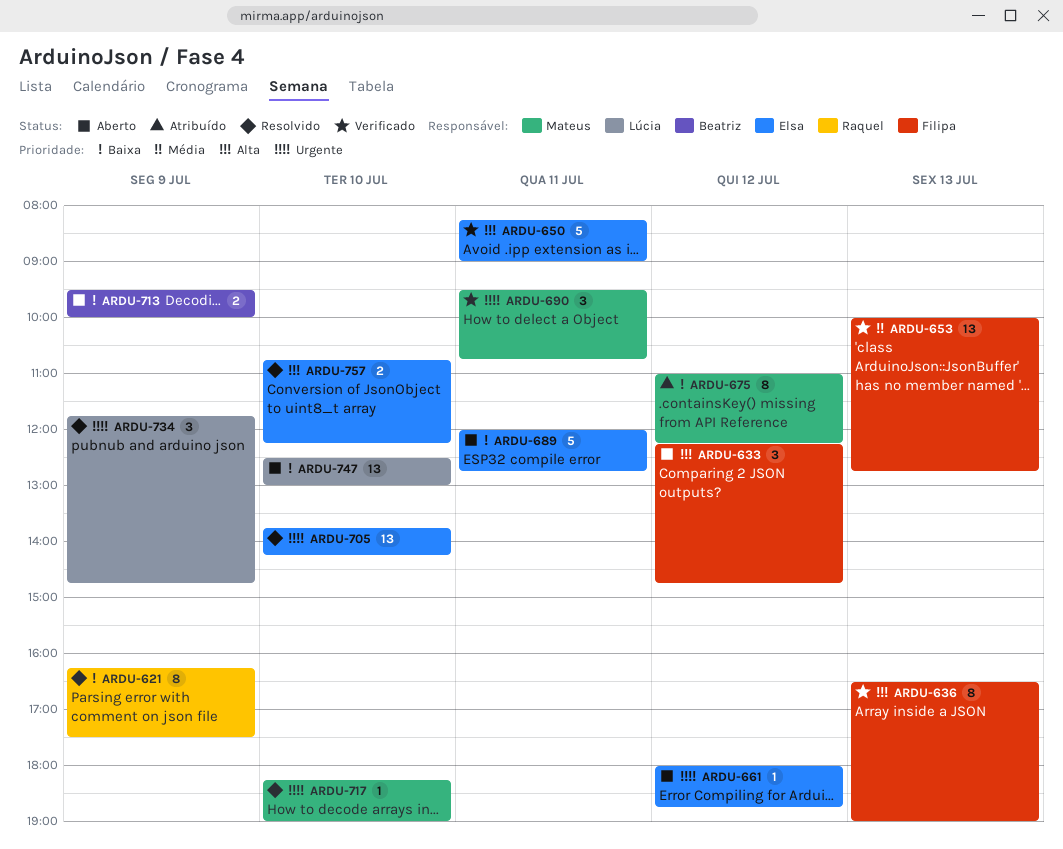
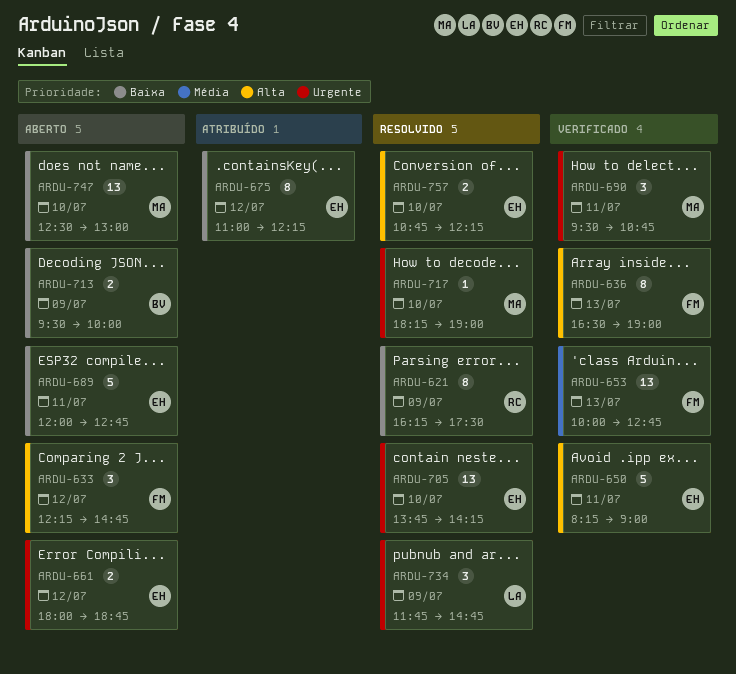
ARDU-661, estimate: 1 -> 2
ARDU-675, owner: Mateus -> Elsa
ARDU-747, owner: Lúcia -> Mateus

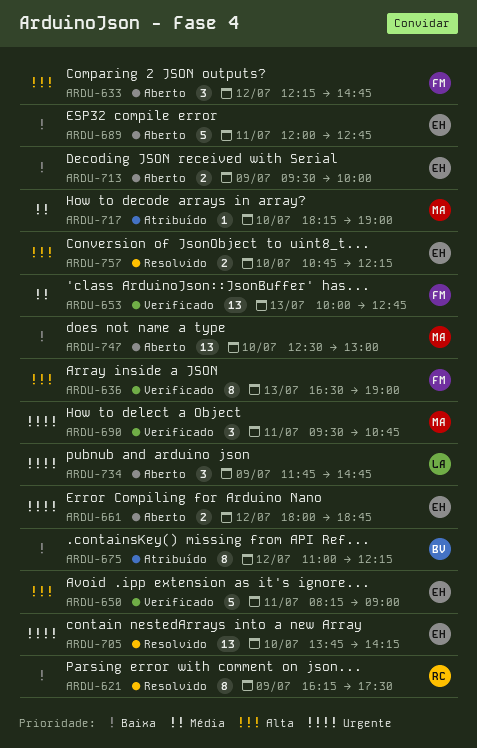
ARDU-675, owner: EH -> BV
ARDU-713, owner: BV -> EH
ARDU-717, status: Resolvido -> Atribuído
ARDU-717, priority: Urgente -> Média
ARDU-734, status: Resolvido -> Aberto

